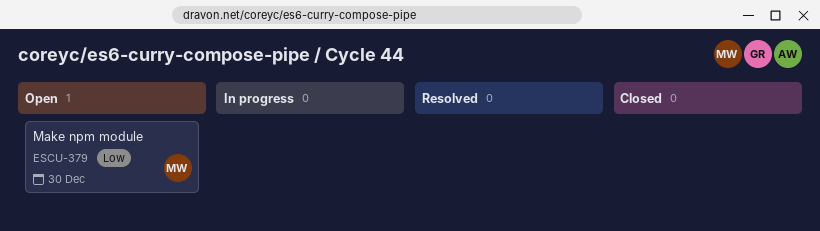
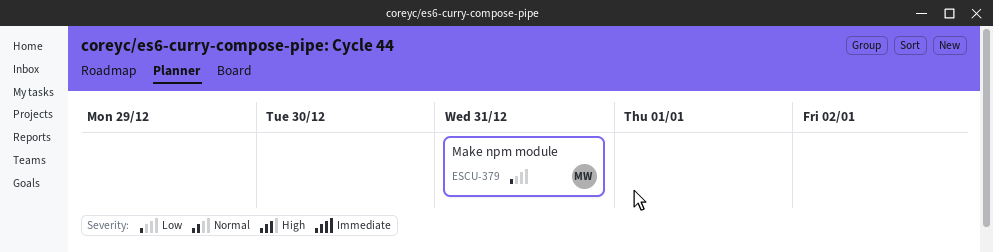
ESCU-379, due: Dec 30 -> Dec 31

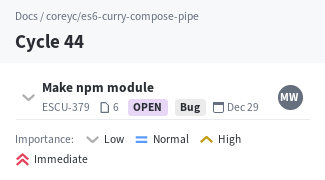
ESCU-379, due: Dec 31 -> Dec 29

